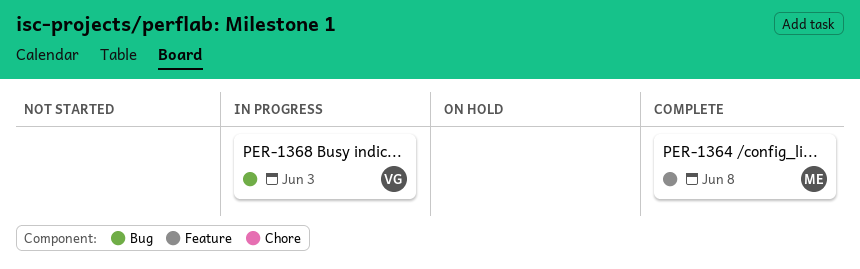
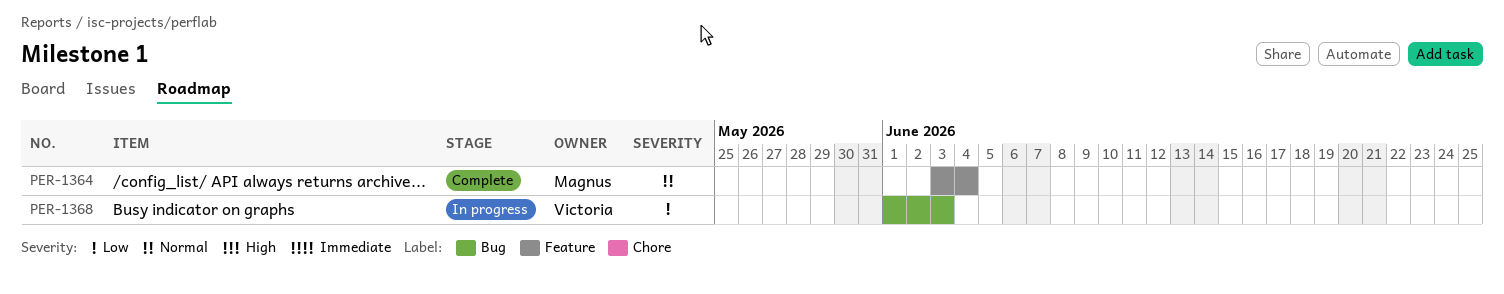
PER-1364, due: Jun 8 -> Jun 4

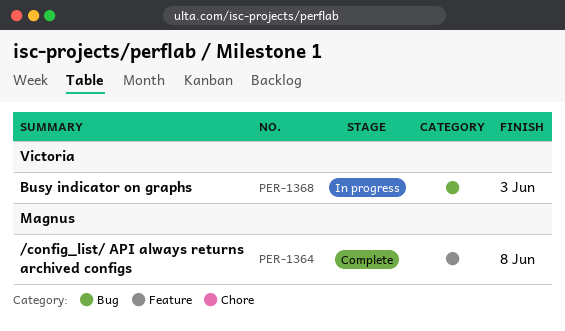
PER-1364, due: Jun 4 -> Jun 8

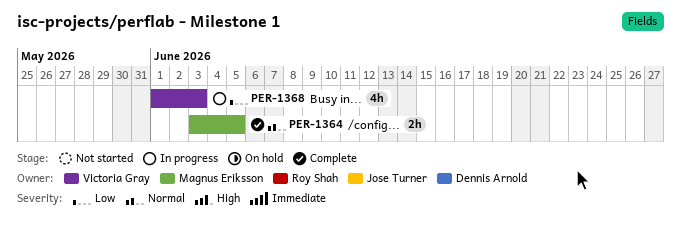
PER-1364, due: Jun 8 -> Jun 5

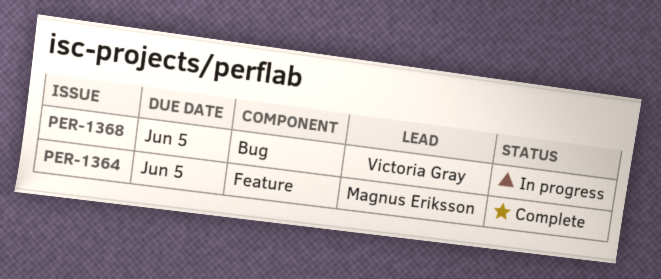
PER-1368, due: Jun 3 -> Jun 5

